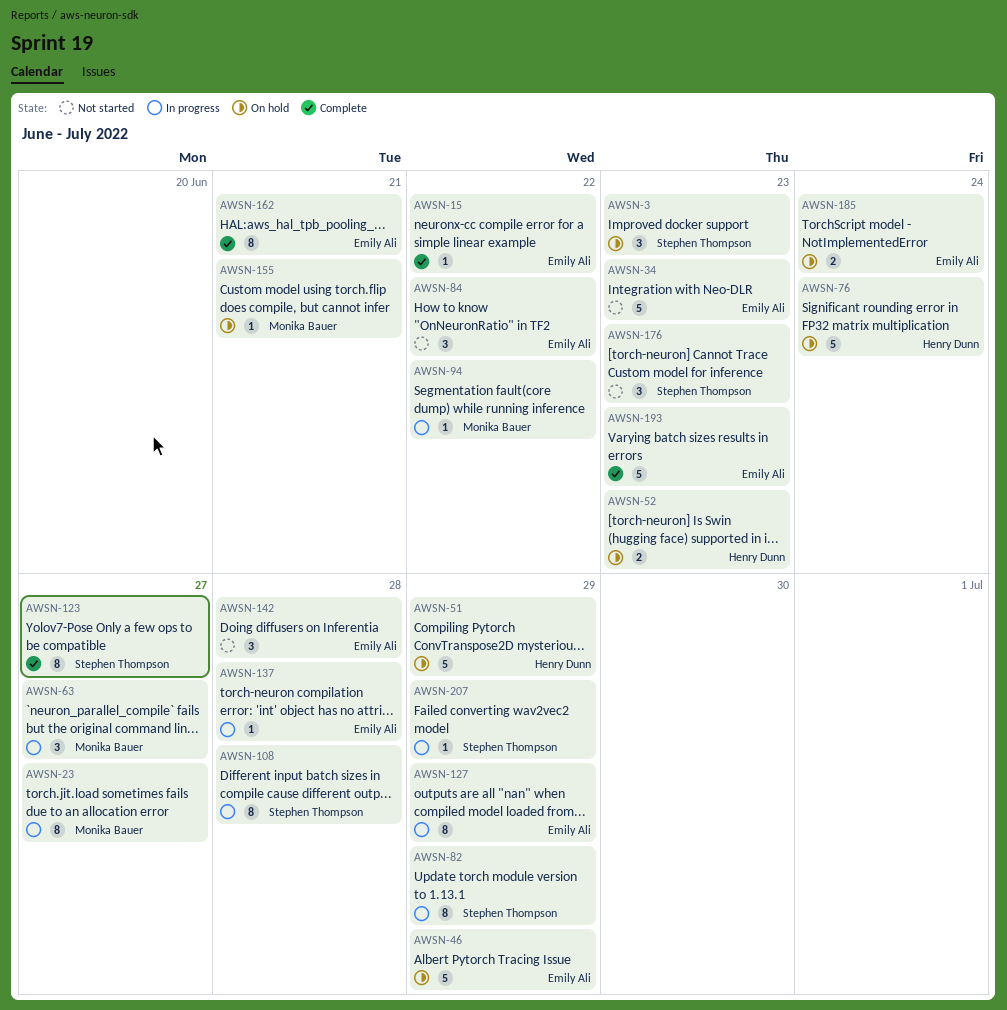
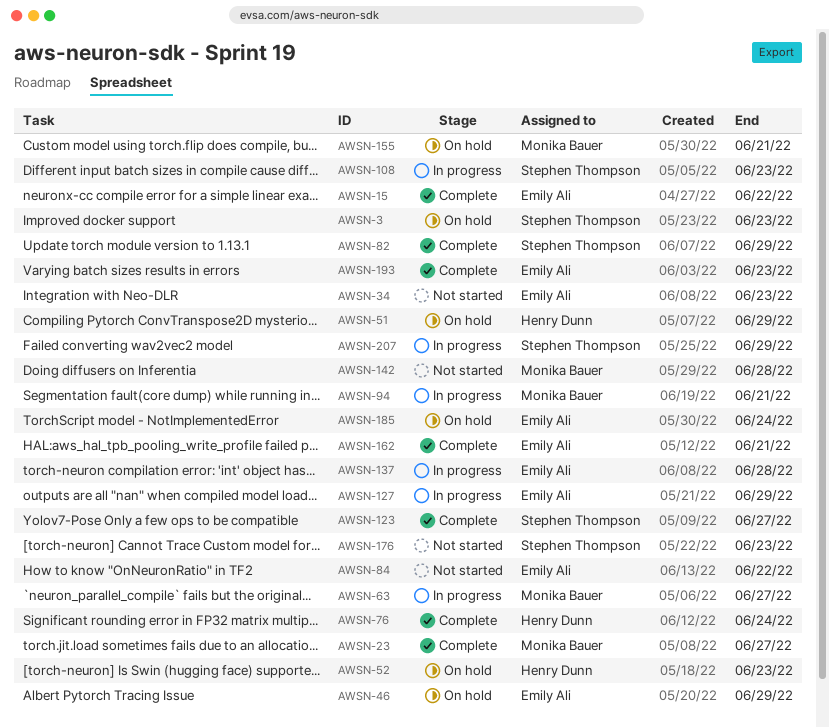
AWSN-23, status: In progress -> Complete
AWSN-76, status: On hold -> Complete
AWSN-82, status: In progress -> Complete
AWSN-94, due: Jun 22 -> Jun 21
AWSN-108, due: Jun 28 -> Jun 23
AWSN-142, owner: Emily Ali -> Monika Bauer

